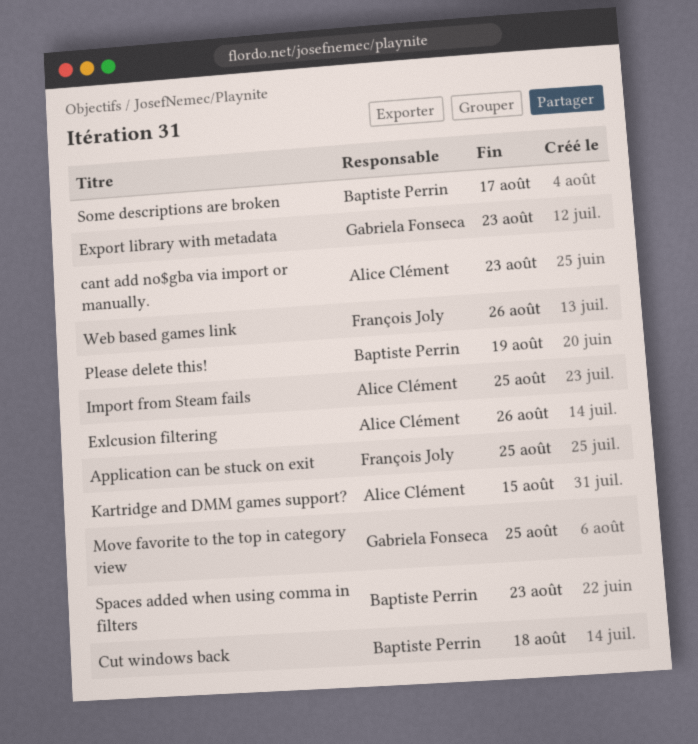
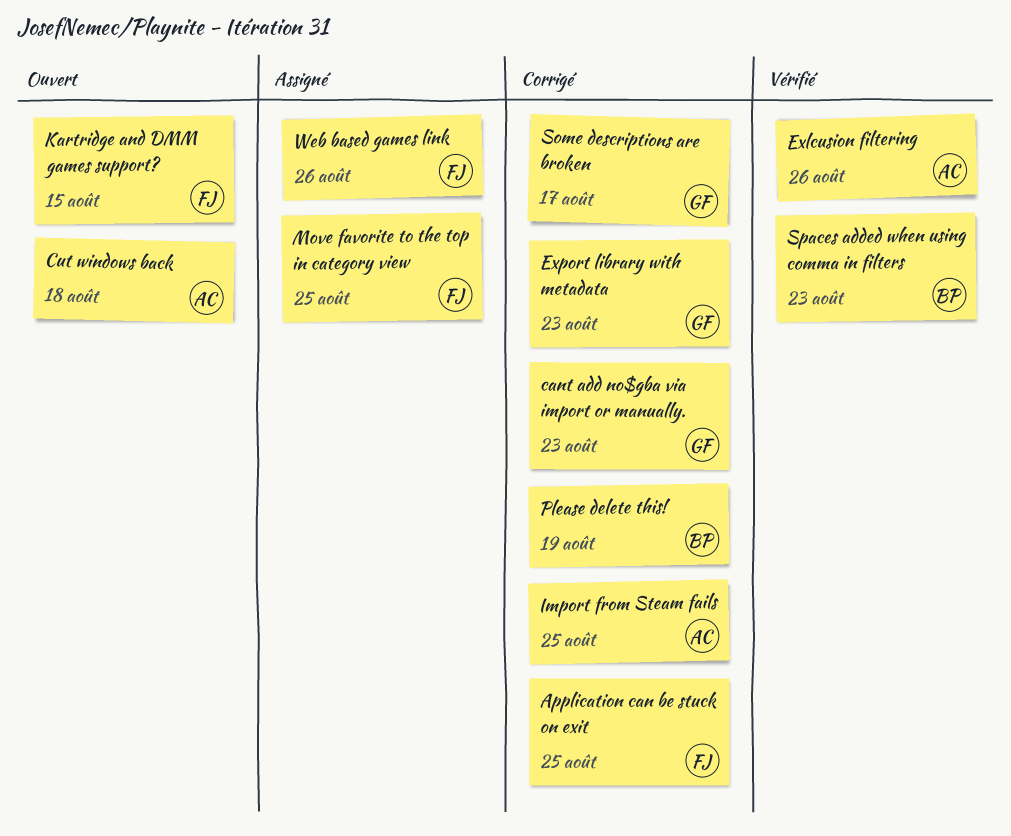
cant add no$gba via import or manually., owner: Alice Clément -> Gabriela Fonseca
Cut windows back, owner: Baptiste Perrin -> Alice Clément
Kartridge and DMM games support?, owner: Alice Clément -> François Joly
Move favorite to the top in category view, owner: Gabriela Fonseca -> François Joly
Some descriptions are broken, owner: Baptiste Perrin -> Gabriela Fonseca

